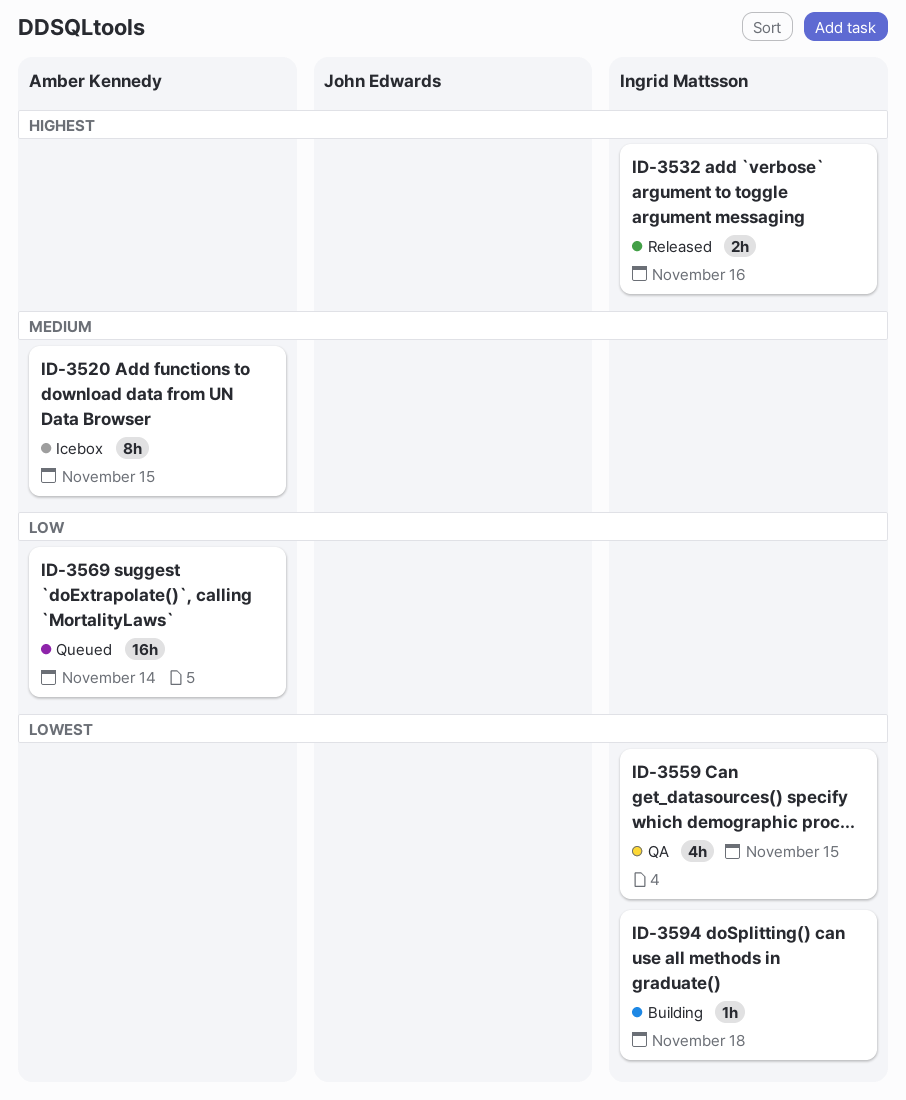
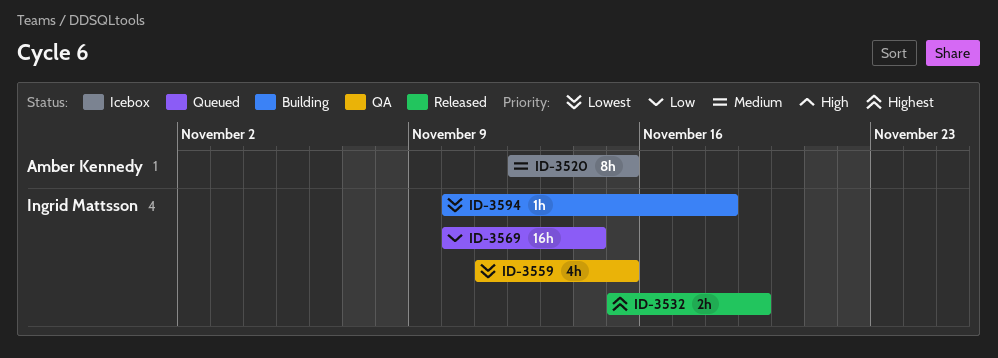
ID-3532, due: Nov 16 -> Nov 19
ID-3569, owner: Amber Kennedy -> Ingrid Mattsson

